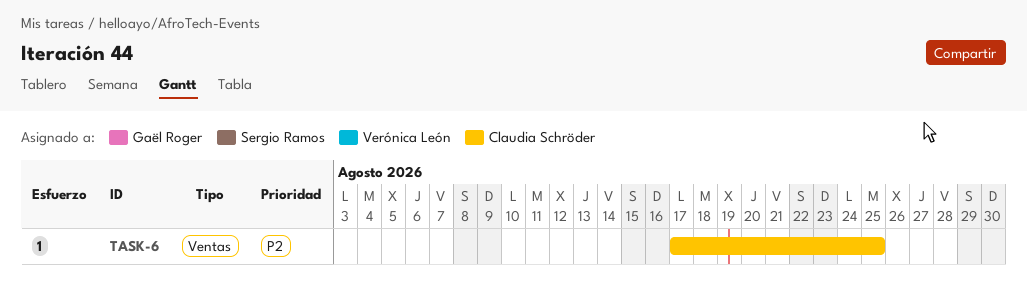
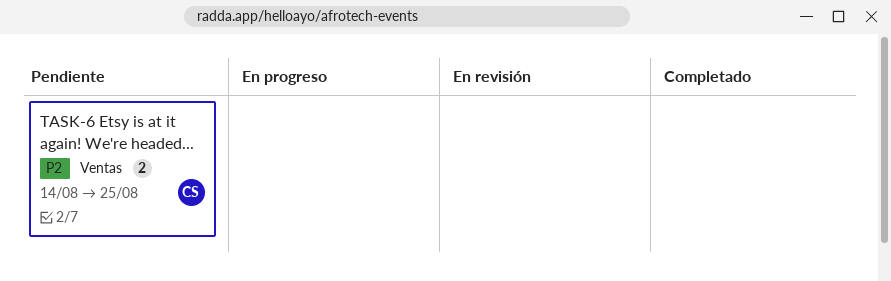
TASK-6, estimate: 1 -> 2
TASK-6, start: Aug 17 -> Aug 14

